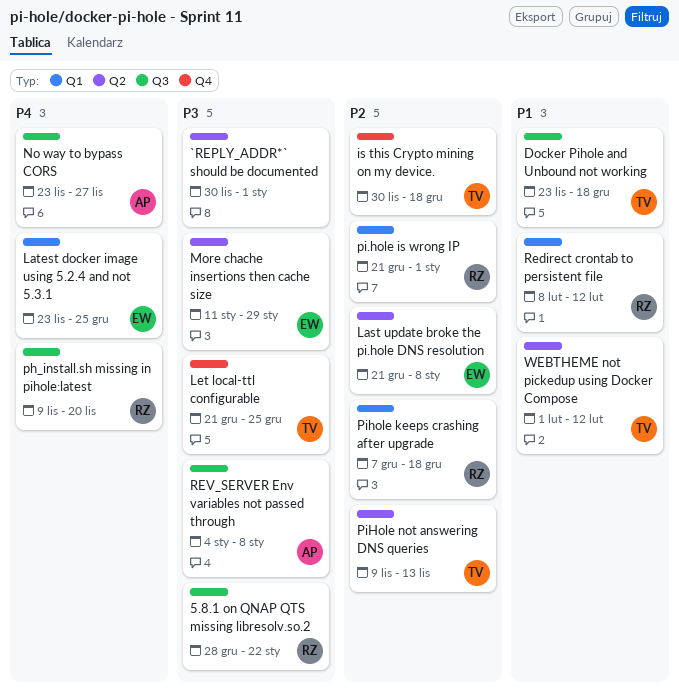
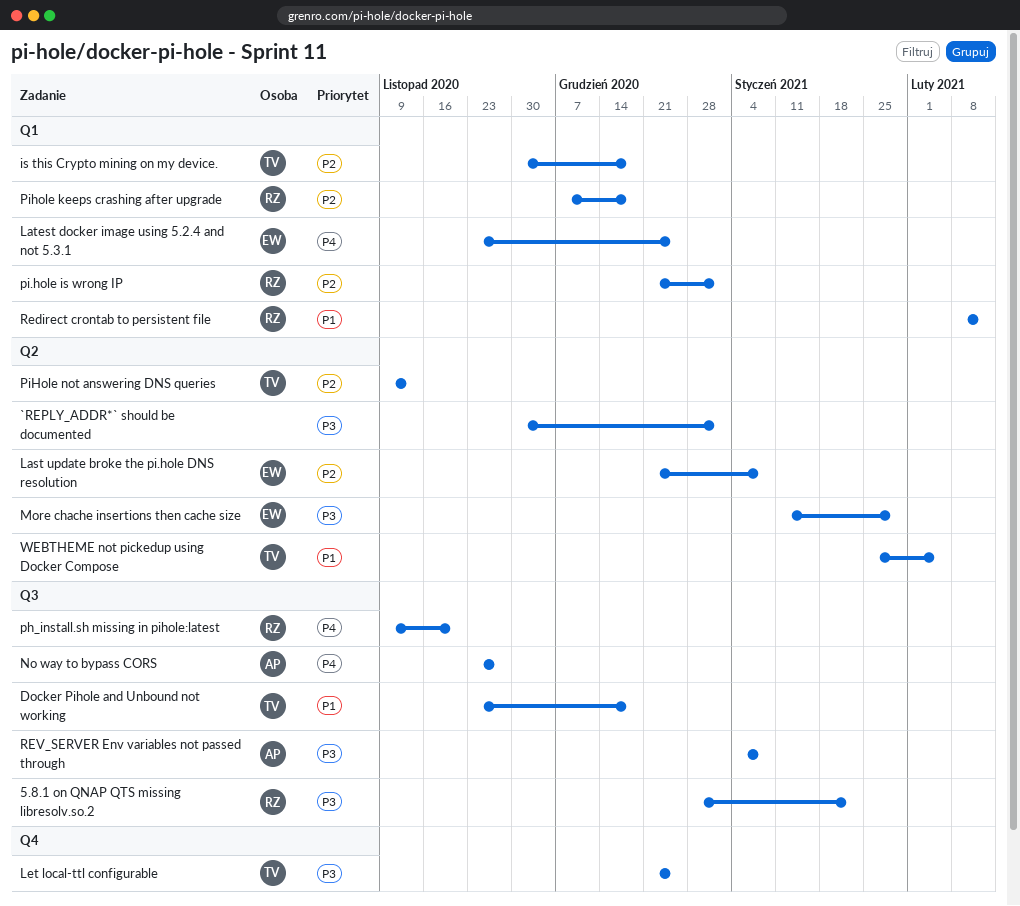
is this Crypto mining on my device., label: Q4 -> Q1
WEBTHEME not pickedup using Docker Compose, start: Feb 1 -> Jan 25
WEBTHEME not pickedup using Docker Compose, due: Feb 12 -> Feb 5

